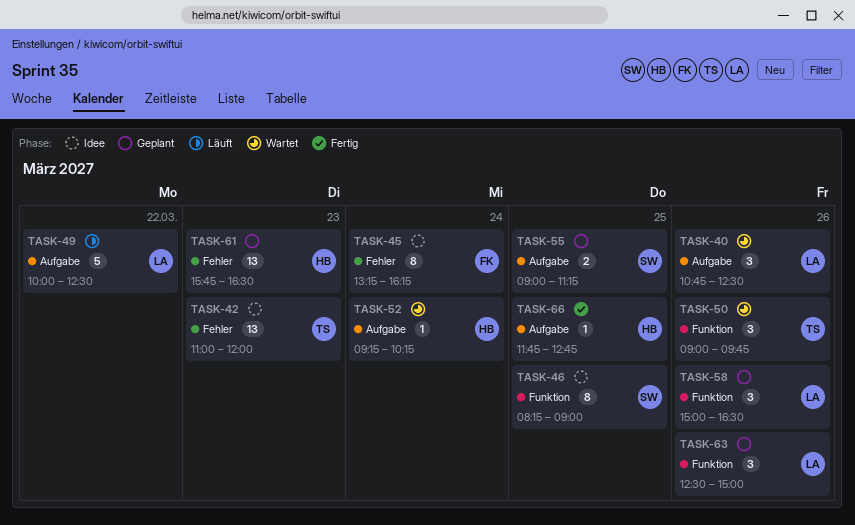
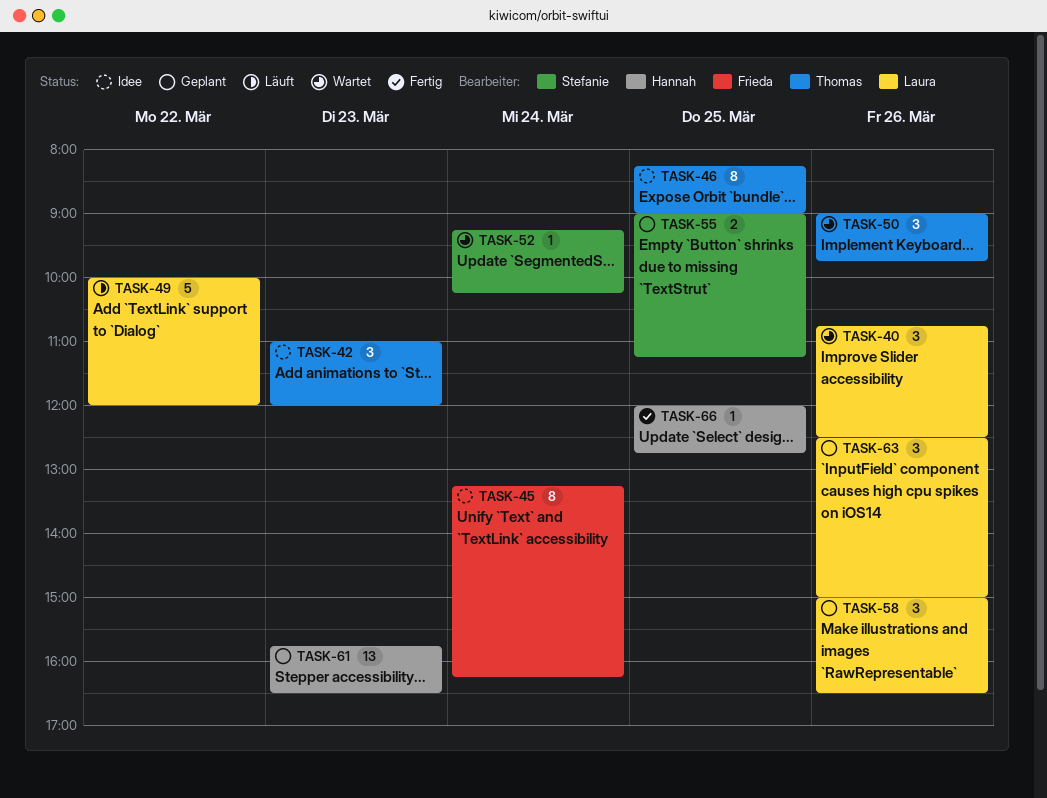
TASK-42, estimate: 13 -> 3
TASK-46, owner: Stefanie -> Thomas
TASK-49, ends: 12:30 -> 12:00
TASK-52, owner: Hannah -> Stefanie
TASK-66, begins: 11:45 -> 12:00

